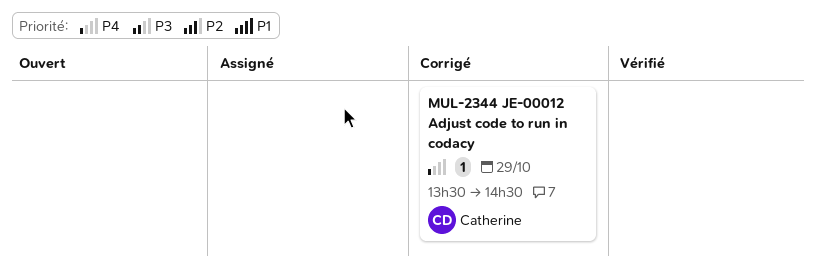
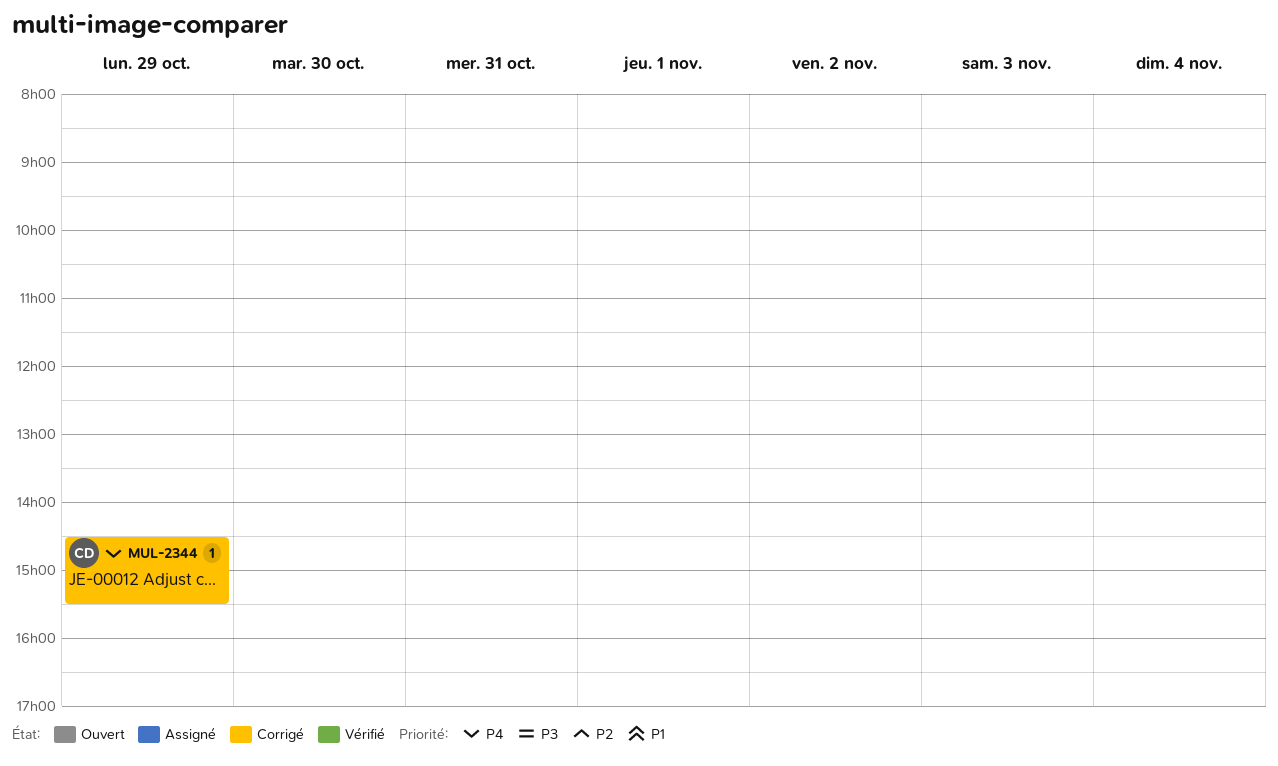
MUL-2344, begins: 13:30 -> 14:30
MUL-2344, ends: 14:30 -> 15:30

